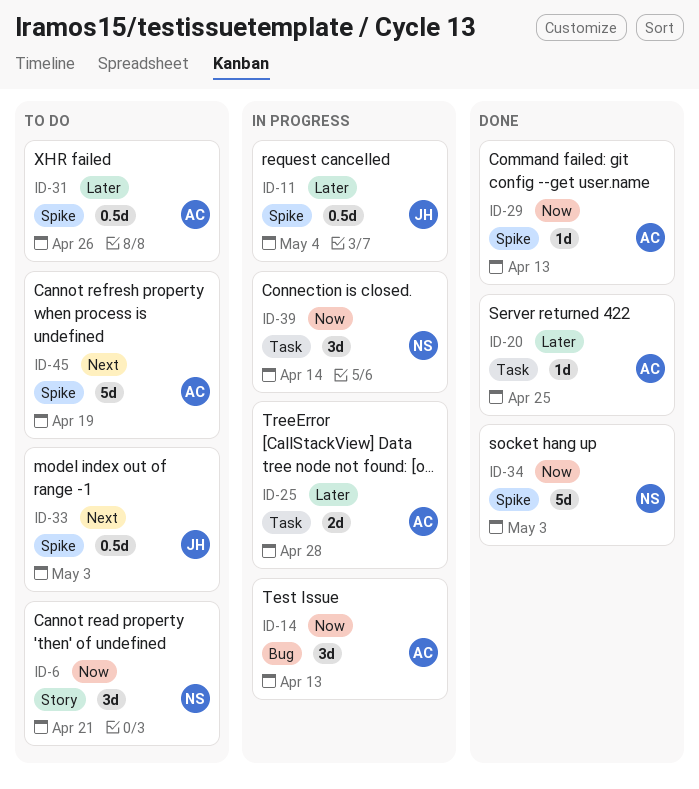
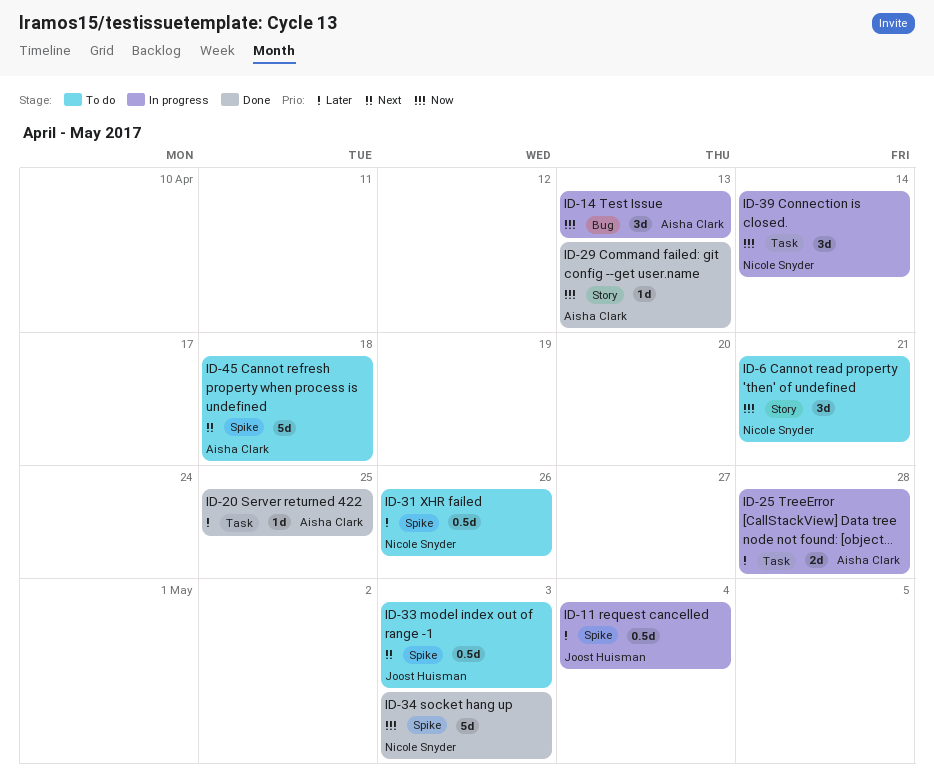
ID-29, label: Spike -> Story
ID-31, owner: Aisha Clark -> Nicole Snyder
ID-45, due: Apr 19 -> Apr 18

